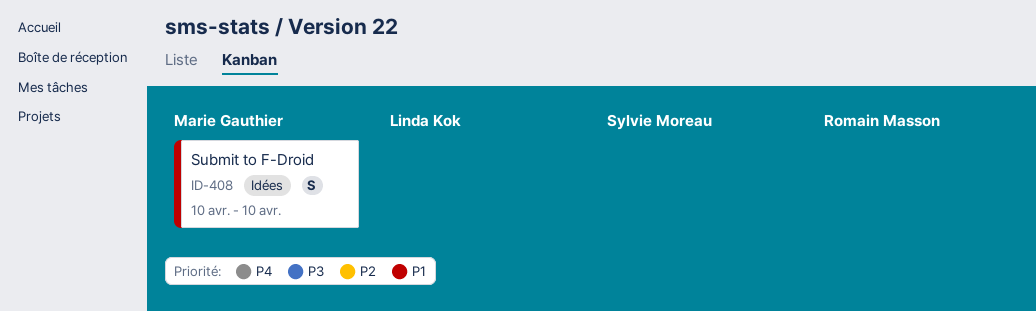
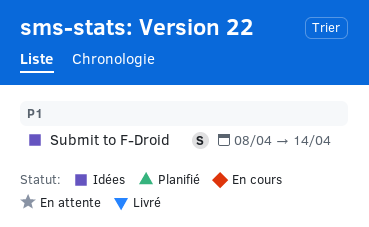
Submit to F-Droid, start: Apr 10 -> Apr 8
Submit to F-Droid, due: Apr 10 -> Apr 14

